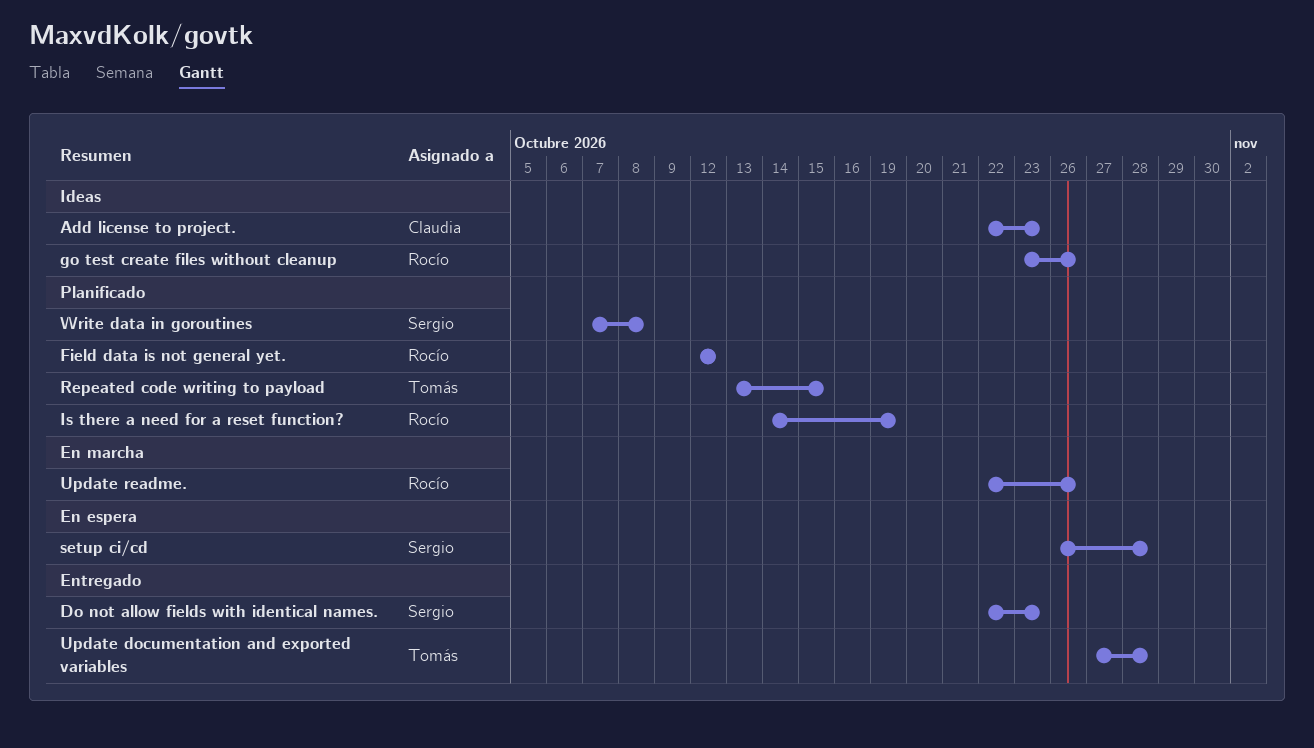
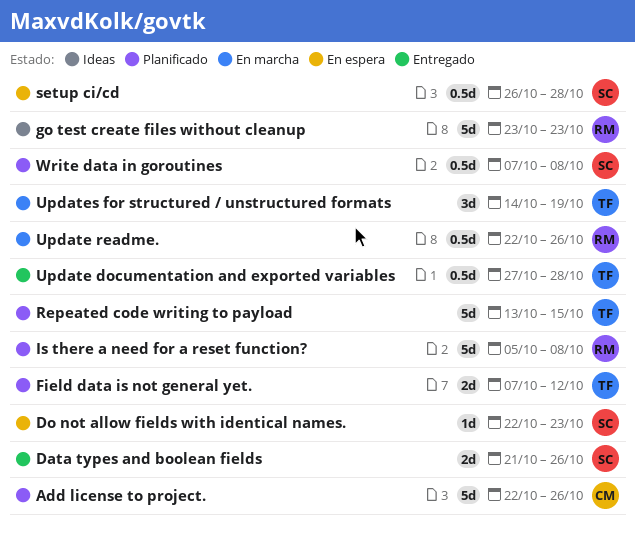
Add license to project., status: Ideas -> Planificado
Add license to project., due: Oct 23 -> Oct 26
Data types and boolean fields: none -> present
Do not allow fields with identical names., status: Entregado -> En espera
Field data is not general yet., owner: Rocío -> Tomás
Field data is not general yet., start: Oct 12 -> Oct 7
go test create files without cleanup, due: Oct 26 -> Oct 23
Is there a need for a reset function?, start: Oct 14 -> Oct 5
Is there a need for a reset function?, due: Oct 19 -> Oct 8
Updates for structured / unstructured formats: none -> present

